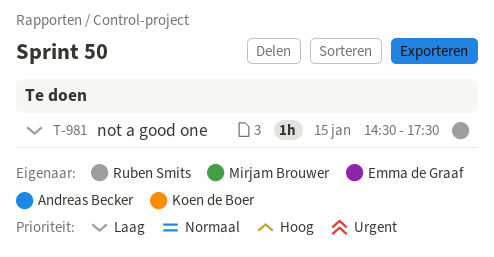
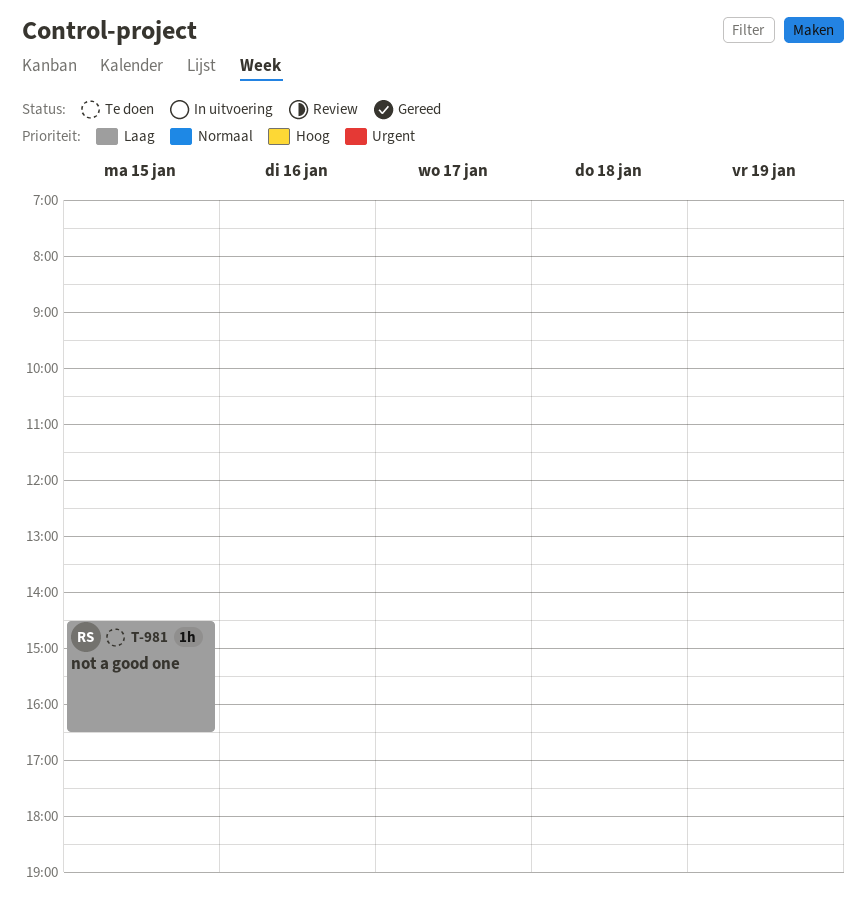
T-981, ends: 17:30 -> 16:30

